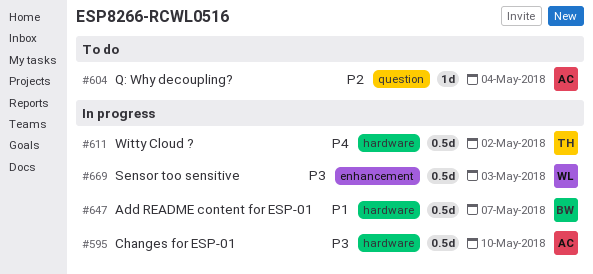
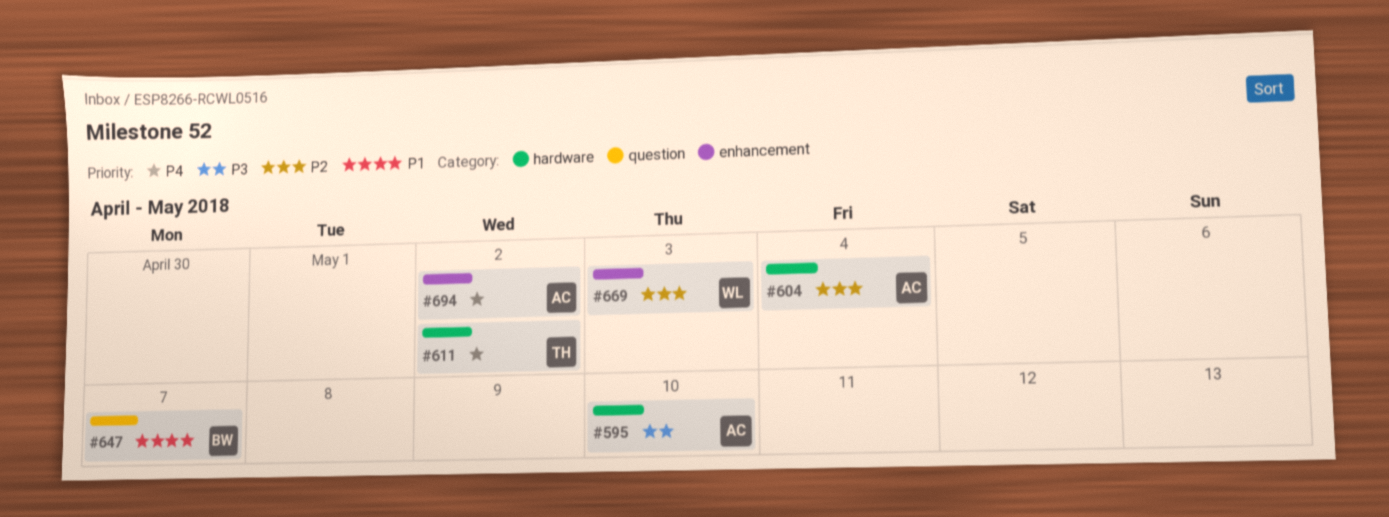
#604, label: question -> hardware
#647, label: hardware -> question
#669, priority: P3 -> P2
#694: none -> present

